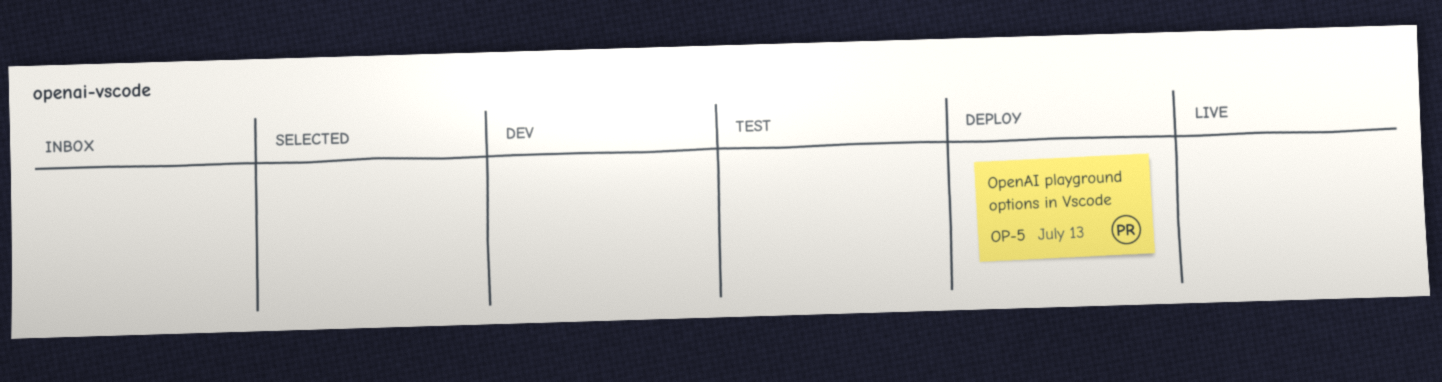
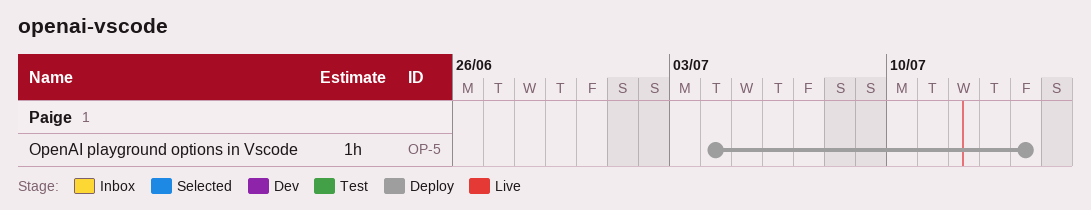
OP-5, due: Jul 13 -> Jul 14

